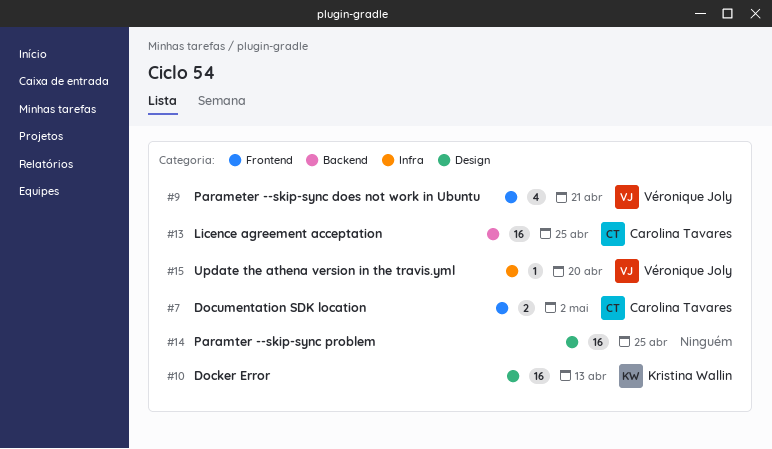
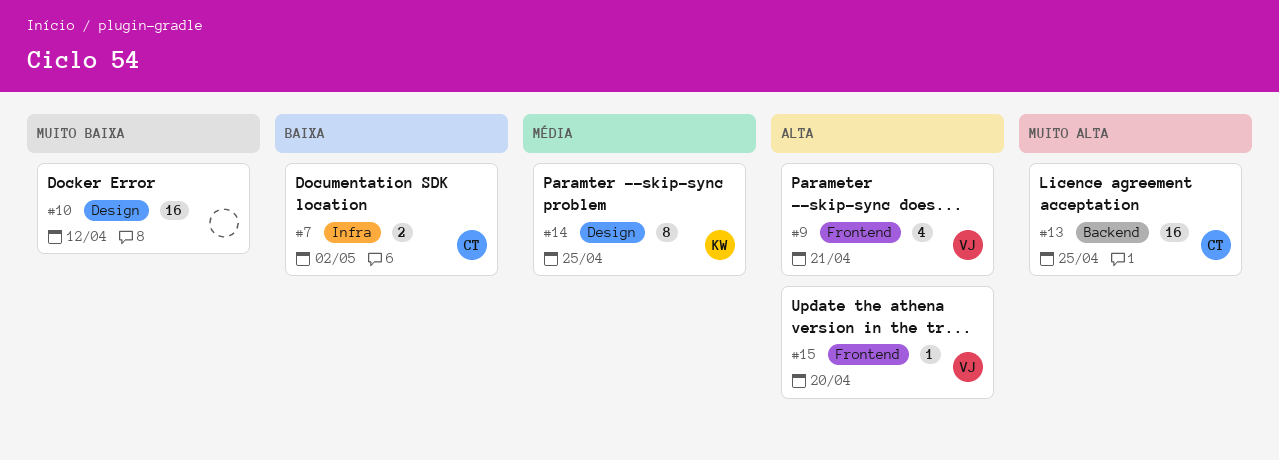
#7, label: Frontend -> Infra
#10, owner: Kristina Wallin -> none
#10, due: Apr 13 -> Apr 12
#14, owner: none -> Kristina Wallin
#14, estimate: 16 -> 8
#15, label: Infra -> Frontend

